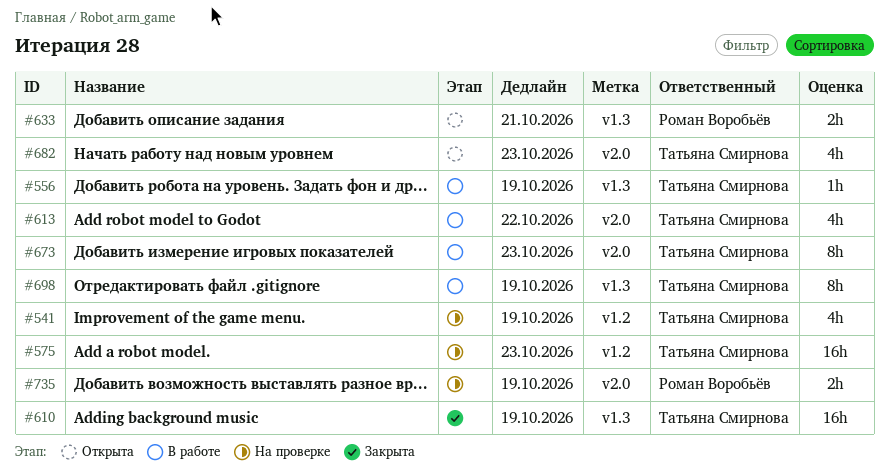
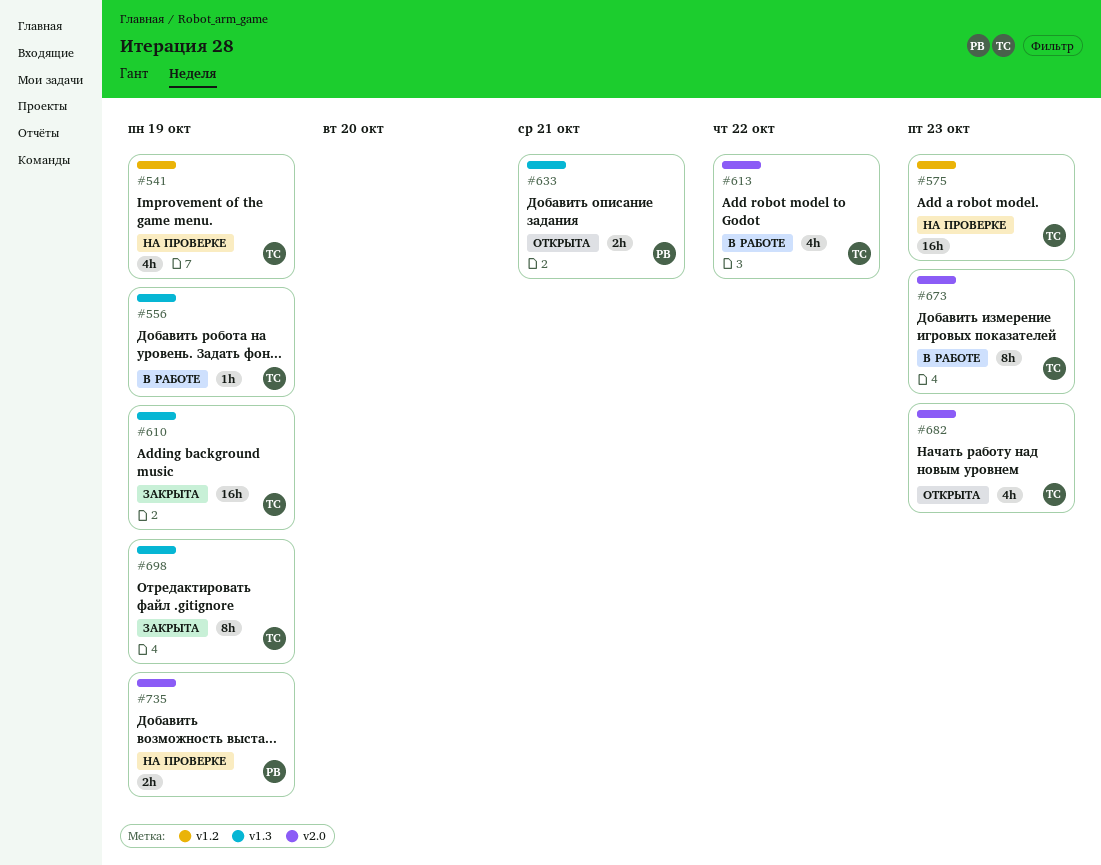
#698, status: В работе -> Закрыта

